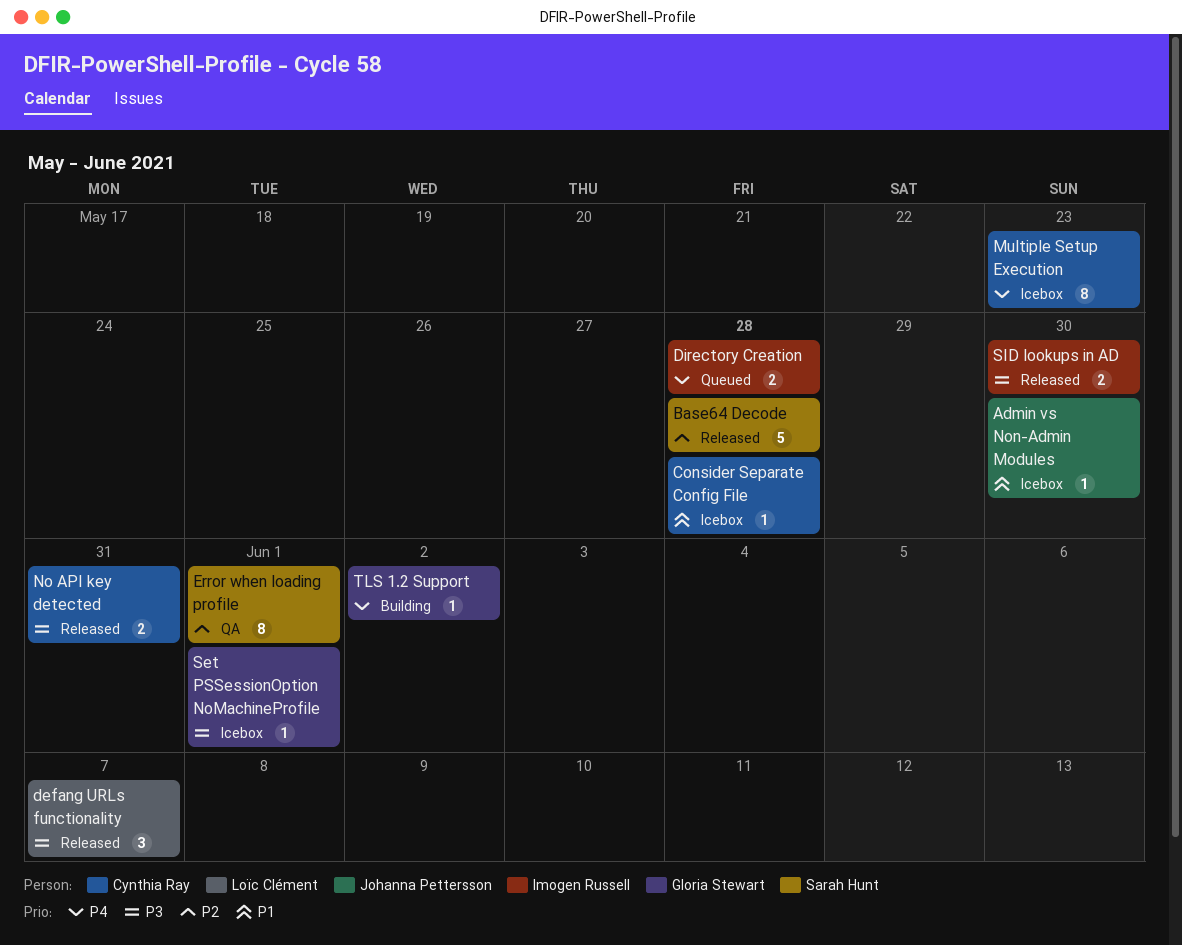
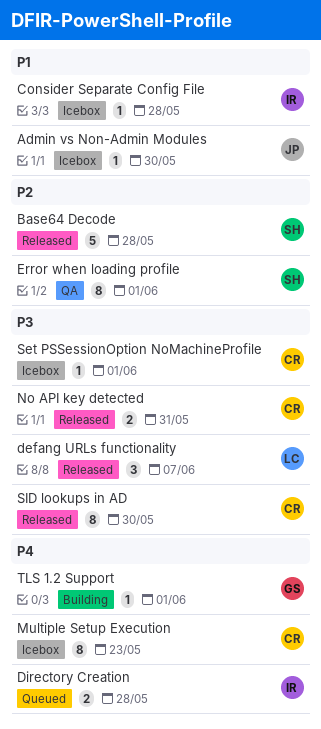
Consider Separate Config File, owner: Cynthia Ray -> Imogen Russell
Set PSSessionOption NoMachineProfile, owner: Gloria Stewart -> Cynthia Ray
SID lookups in AD, owner: Imogen Russell -> Cynthia Ray
SID lookups in AD, estimate: 2 -> 8
TLS 1.2 Support, due: Jun 2 -> Jun 1

